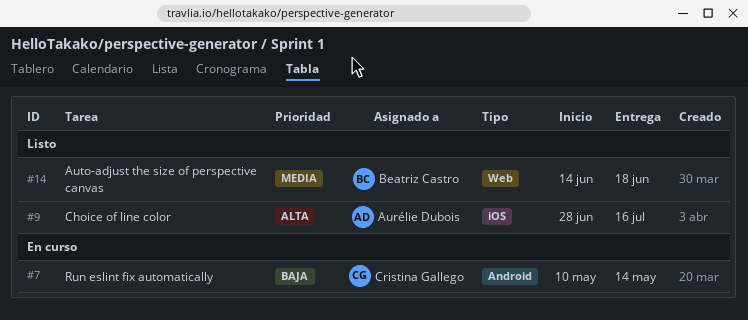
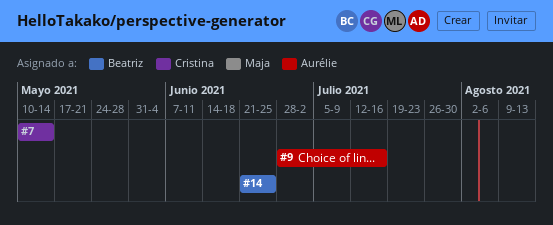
#14, start: Jun 14 -> Jun 21
#14, due: Jun 18 -> Jun 25

